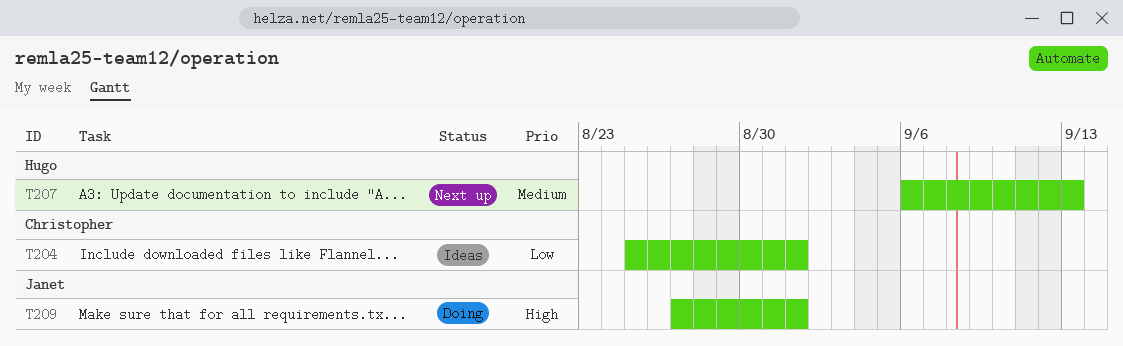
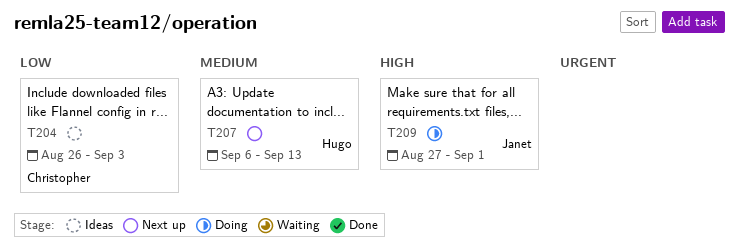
T204, start: Aug 25 -> Aug 26
T204, due: Sep 1 -> Sep 3

